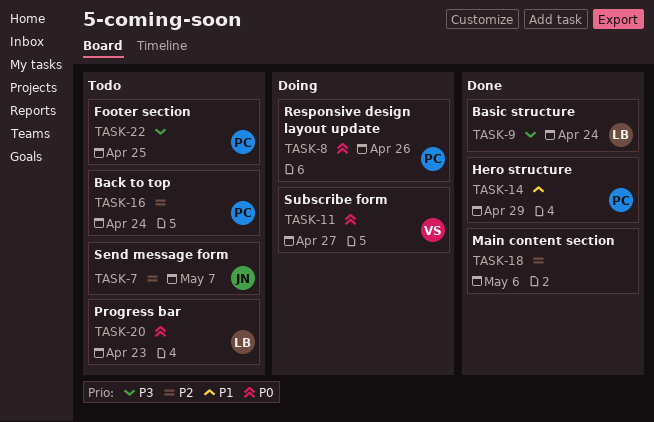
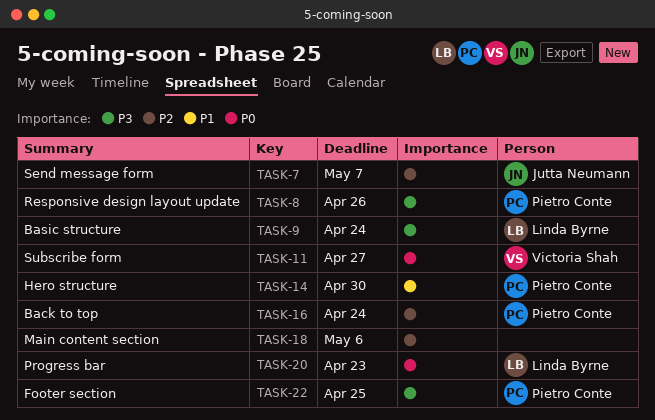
TASK-8, priority: P0 -> P3
TASK-14, due: Apr 29 -> Apr 30

